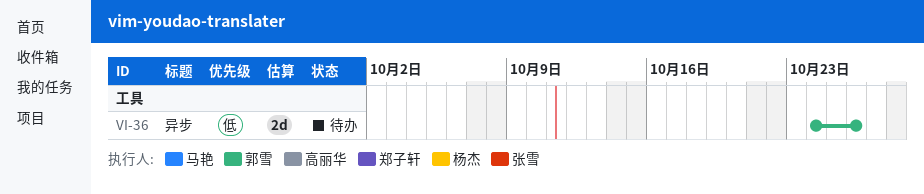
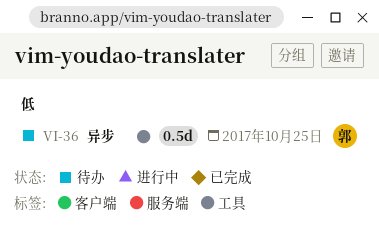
VI-36, estimate: 2d -> 0.5d
VI-36, due: Oct 26 -> Oct 25

